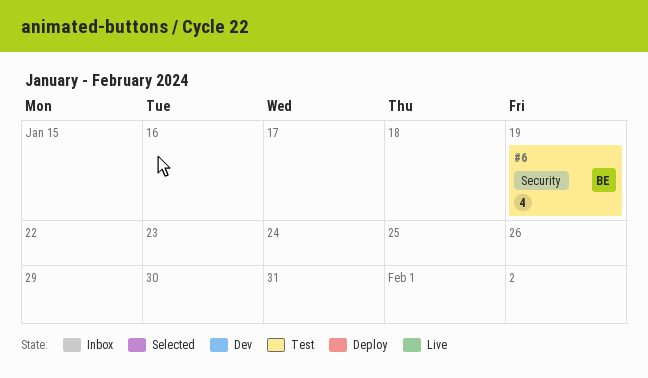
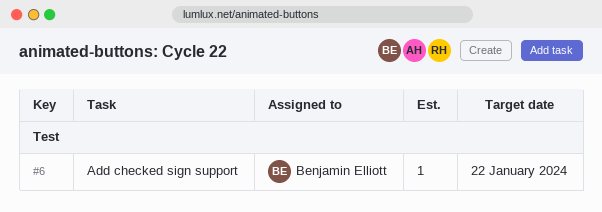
#6, estimate: 4 -> 1
#6, due: Jan 19 -> Jan 22

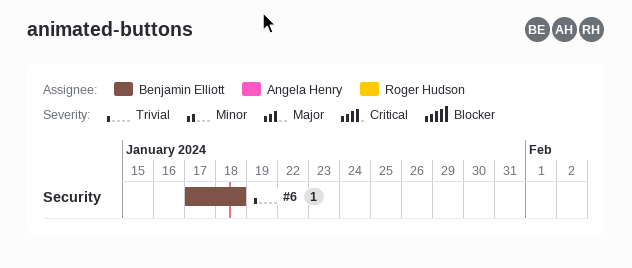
#6, due: Jan 22 -> Jan 18

